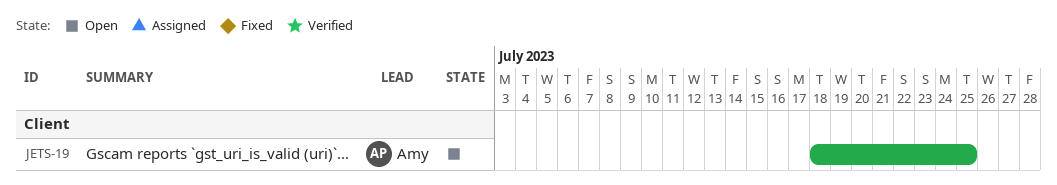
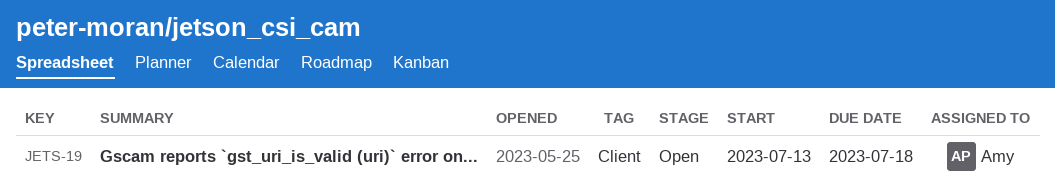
JETS-19, start: Jul 18 -> Jul 13
JETS-19, due: Jul 25 -> Jul 18

